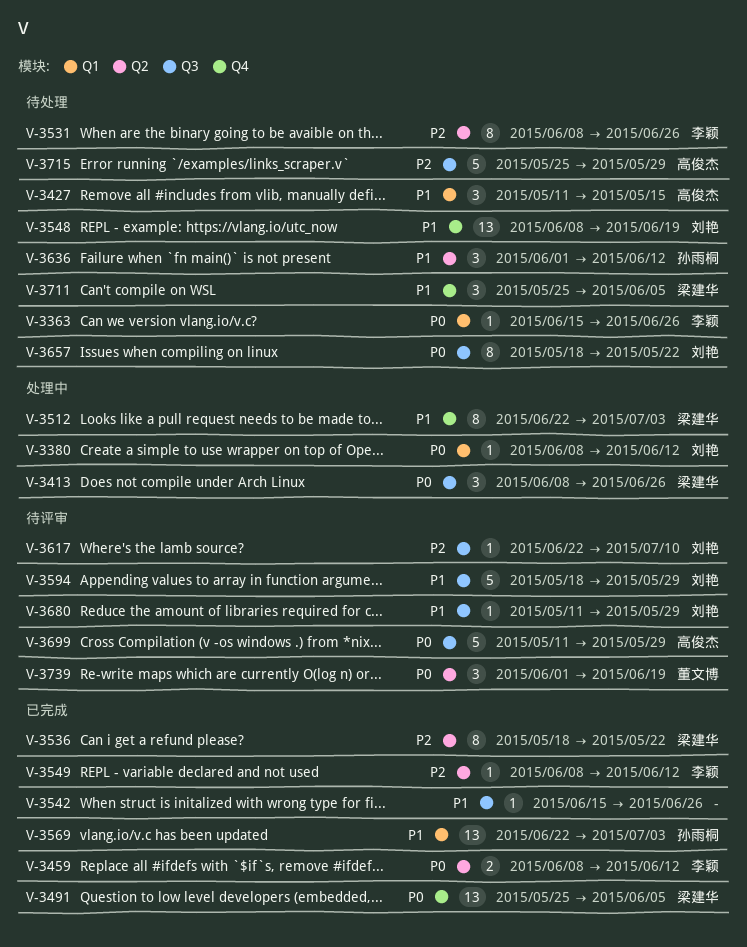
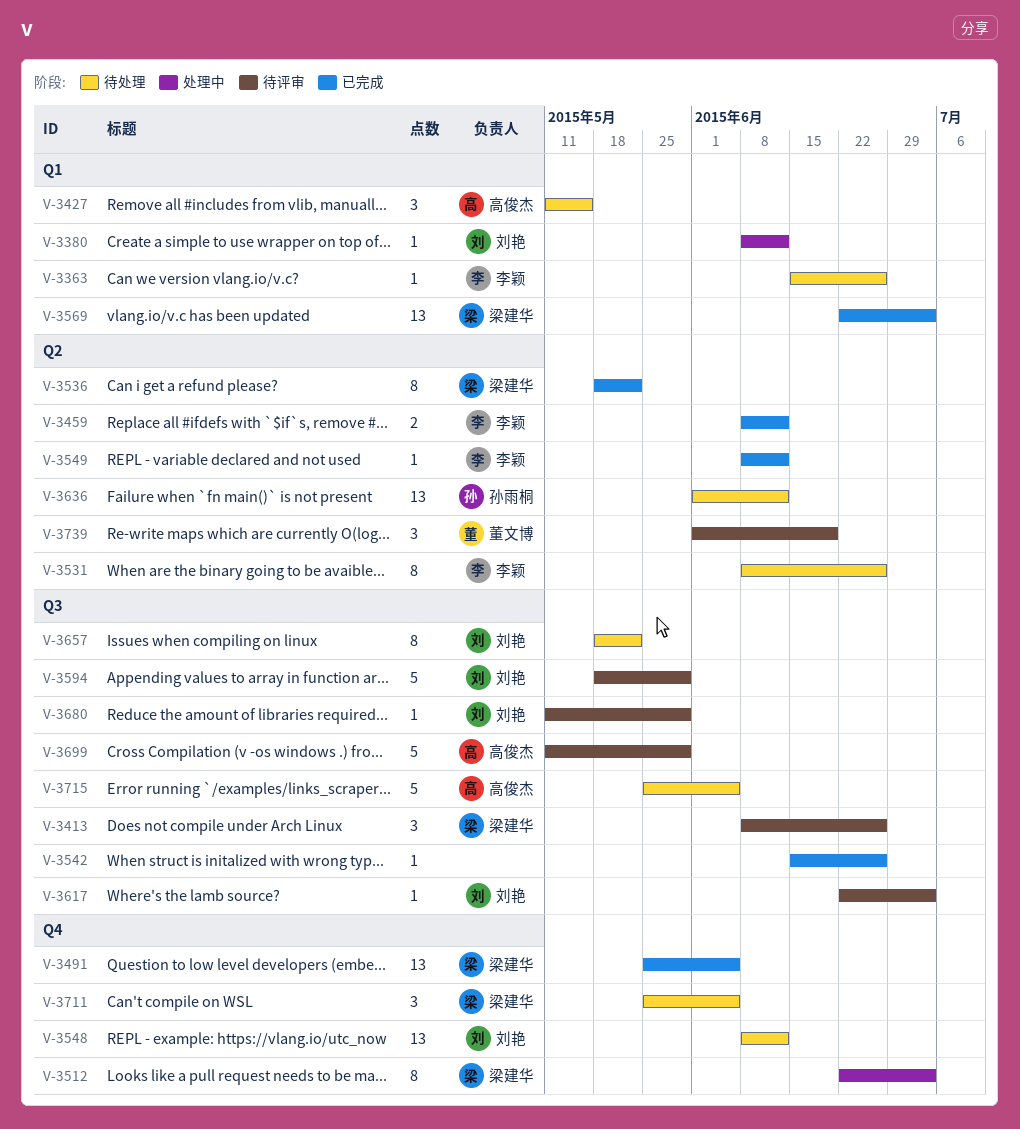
V-3413, status: 处理中 -> 待评审
V-3548, due: Jun 19 -> Jun 12
V-3569, owner: 孙雨桐 -> 梁建华
V-3617, due: Jul 10 -> Jul 3
V-3636, estimate: 3 -> 13
V-3715, due: May 29 -> Jun 5

